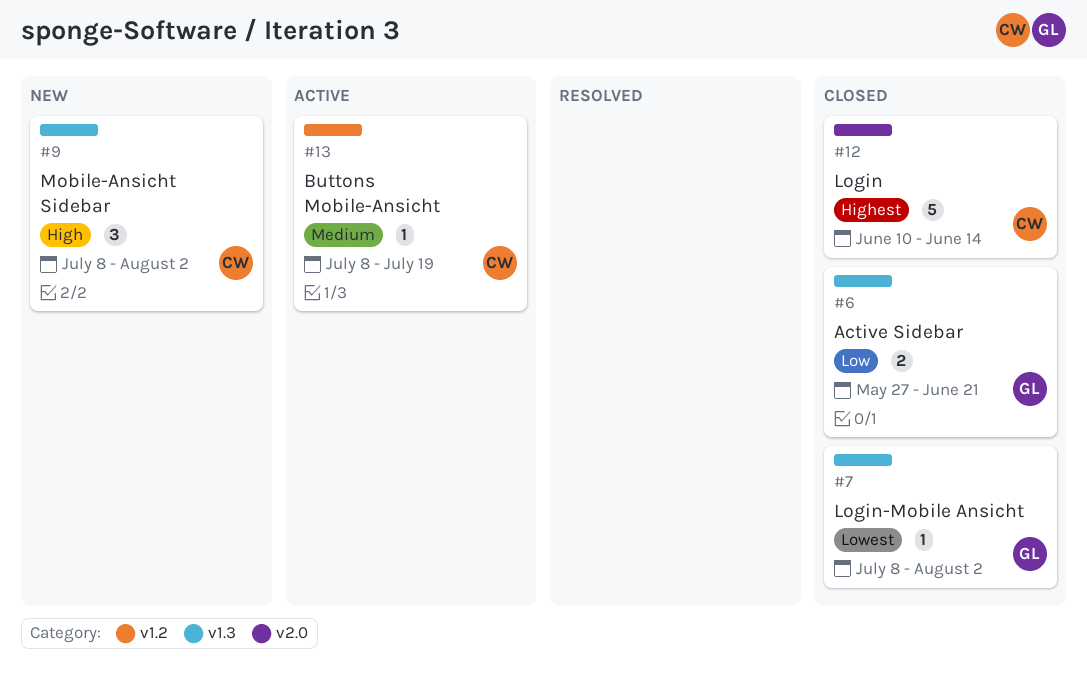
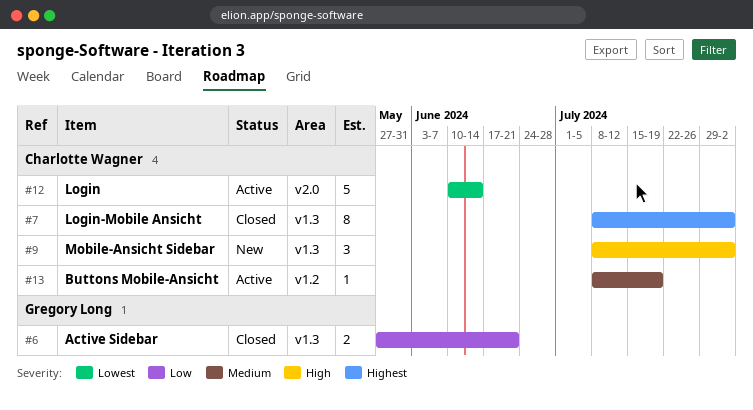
#7, owner: Gregory Long -> Charlotte Wagner
#7, priority: Lowest -> Highest
#7, estimate: 1 -> 8
#12, status: Closed -> Active
#12, priority: Highest -> Lowest

